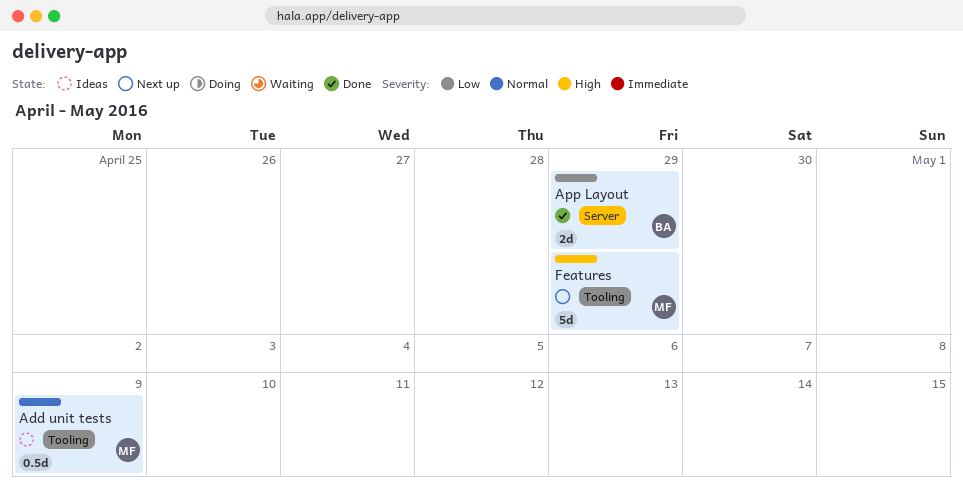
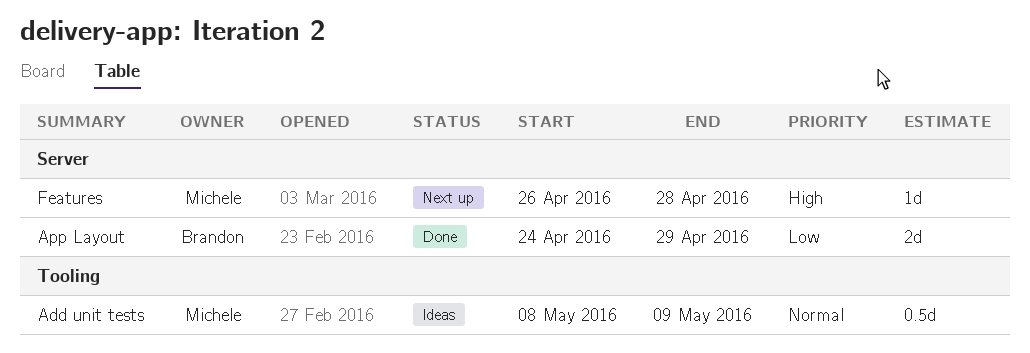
Features, label: Tooling -> Server
Features, estimate: 5d -> 1d
Features, due: Apr 29 -> Apr 28

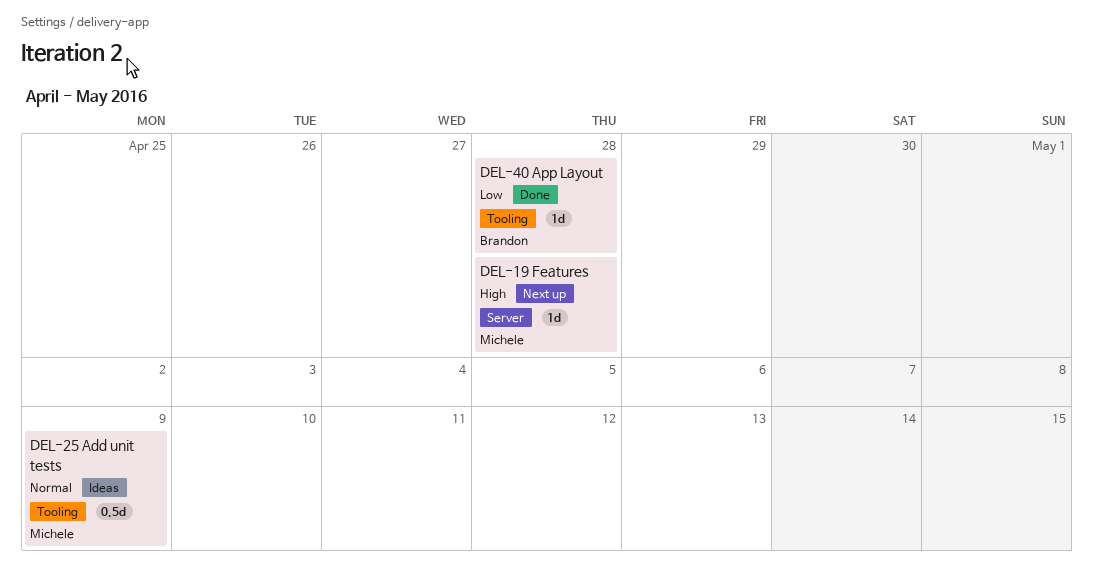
App Layout, label: Server -> Tooling
App Layout, estimate: 2d -> 1d
App Layout, due: Apr 29 -> Apr 28

